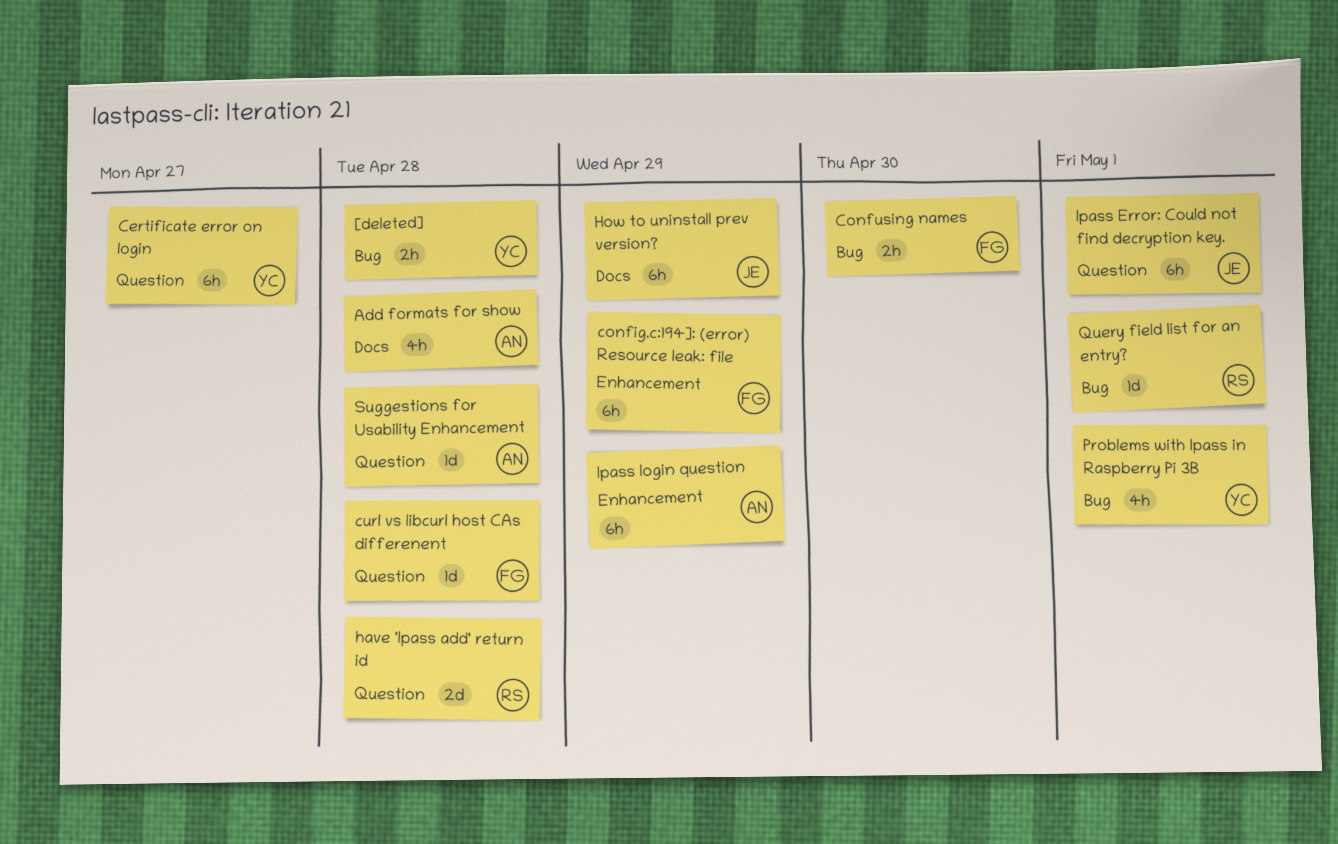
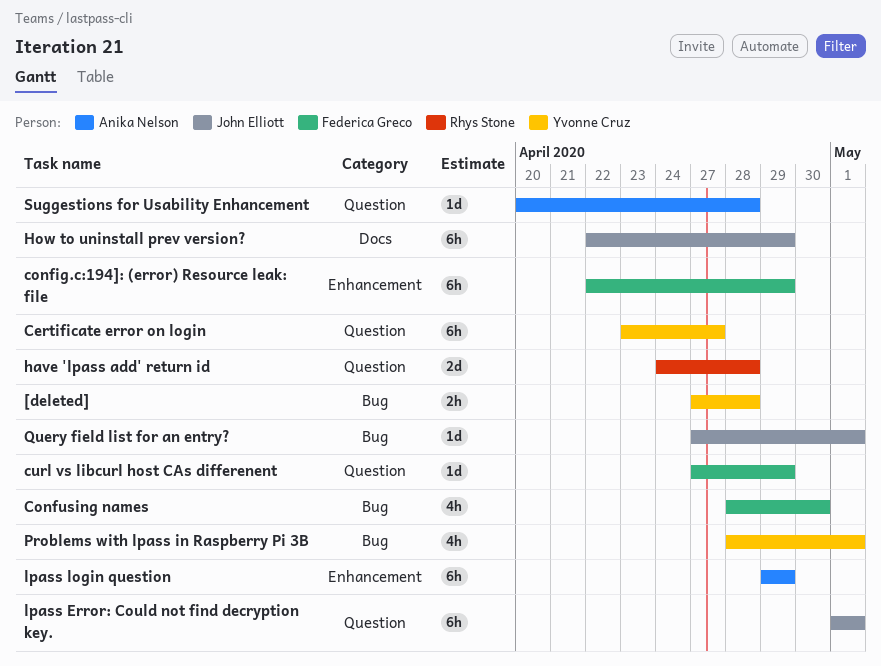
Add formats for show: present -> none
Confusing names, estimate: 2h -> 4h
curl vs libcurl host CAs differenent, due: Apr 28 -> Apr 29
Query field list for an entry?, owner: Rhys Stone -> John Elliott

